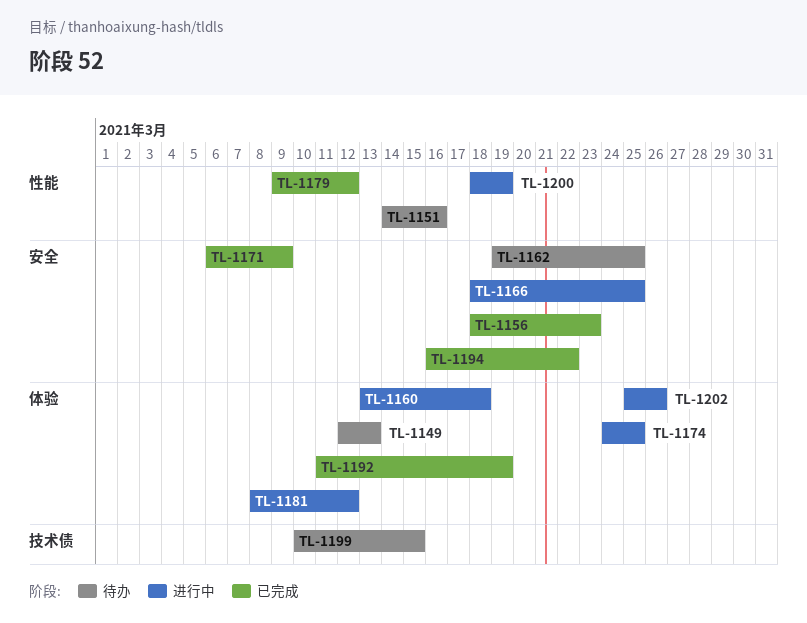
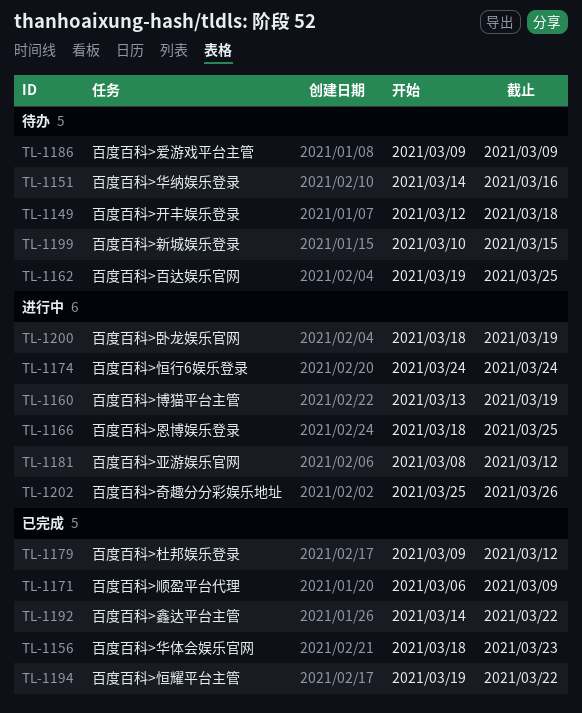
TL-1149, due: Mar 13 -> Mar 18
TL-1160, due: Mar 18 -> Mar 19
TL-1174, due: Mar 25 -> Mar 24
TL-1186: none -> present
TL-1192, start: Mar 11 -> Mar 14
TL-1192, due: Mar 19 -> Mar 22
TL-1194, start: Mar 16 -> Mar 19

